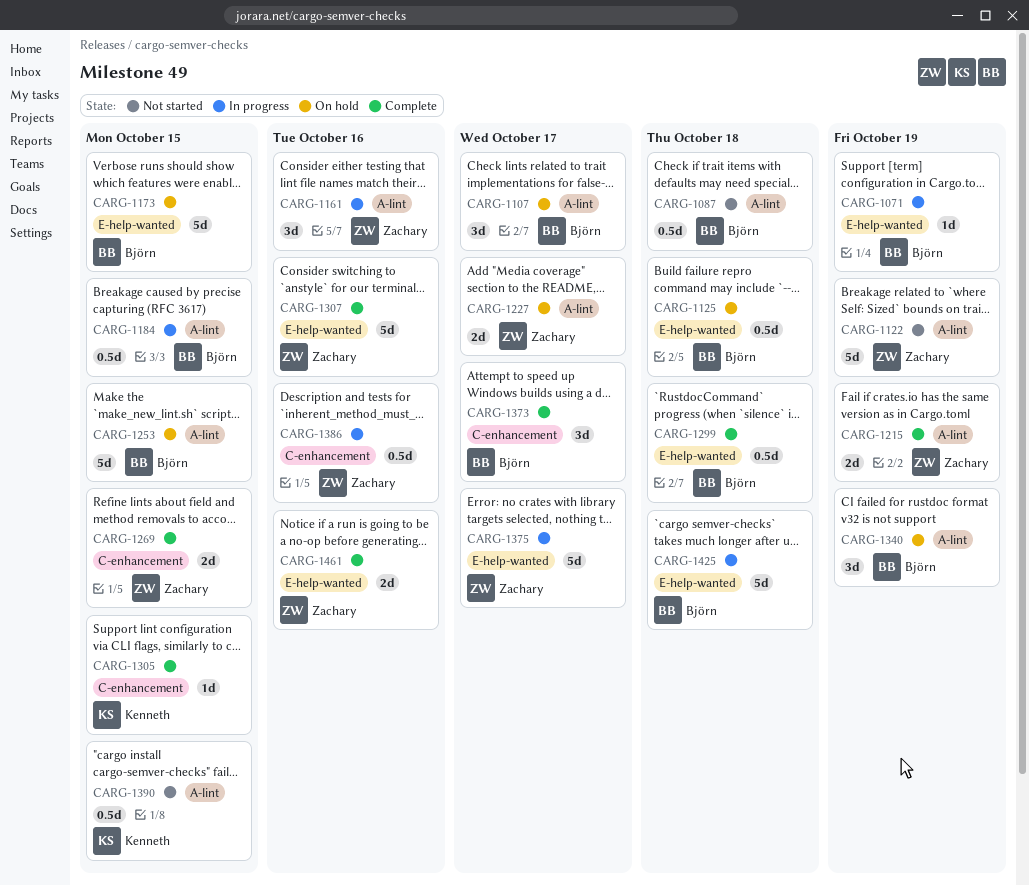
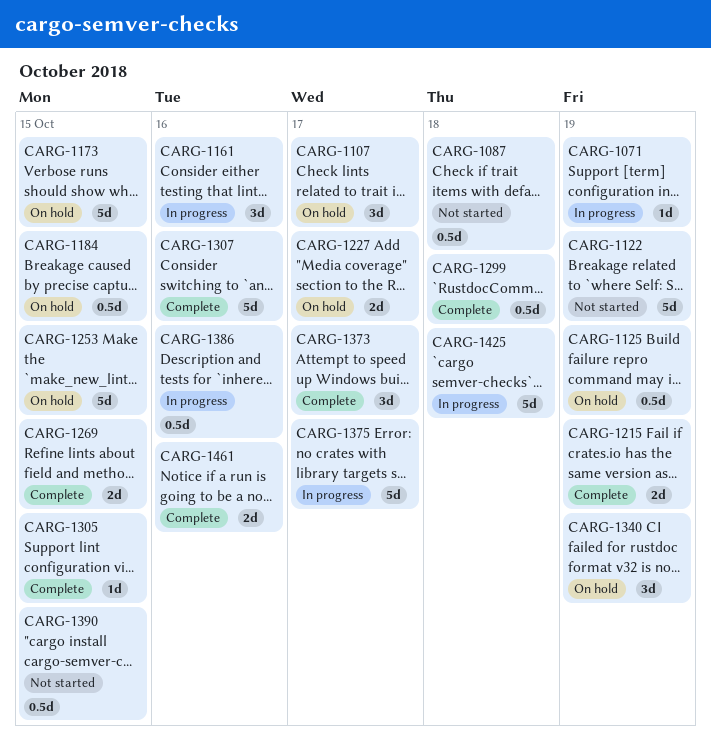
CARG-1125, due: Oct 18 -> Oct 19
CARG-1184, status: In progress -> On hold

